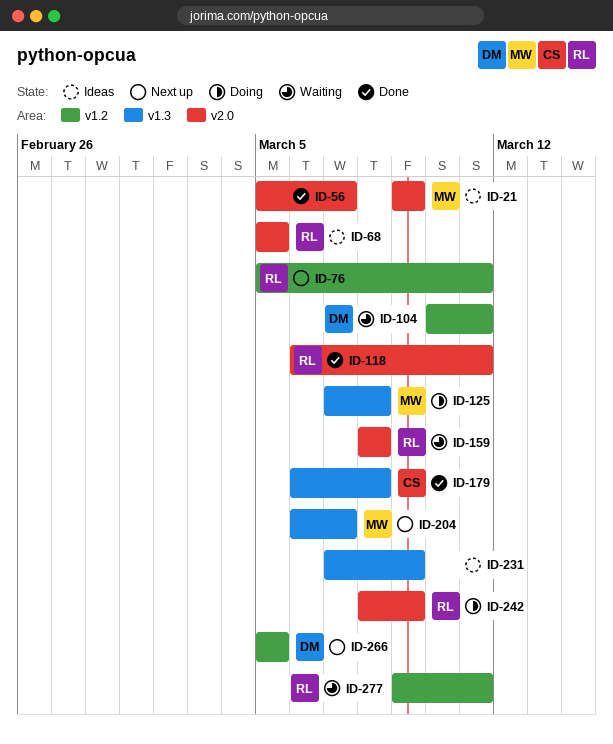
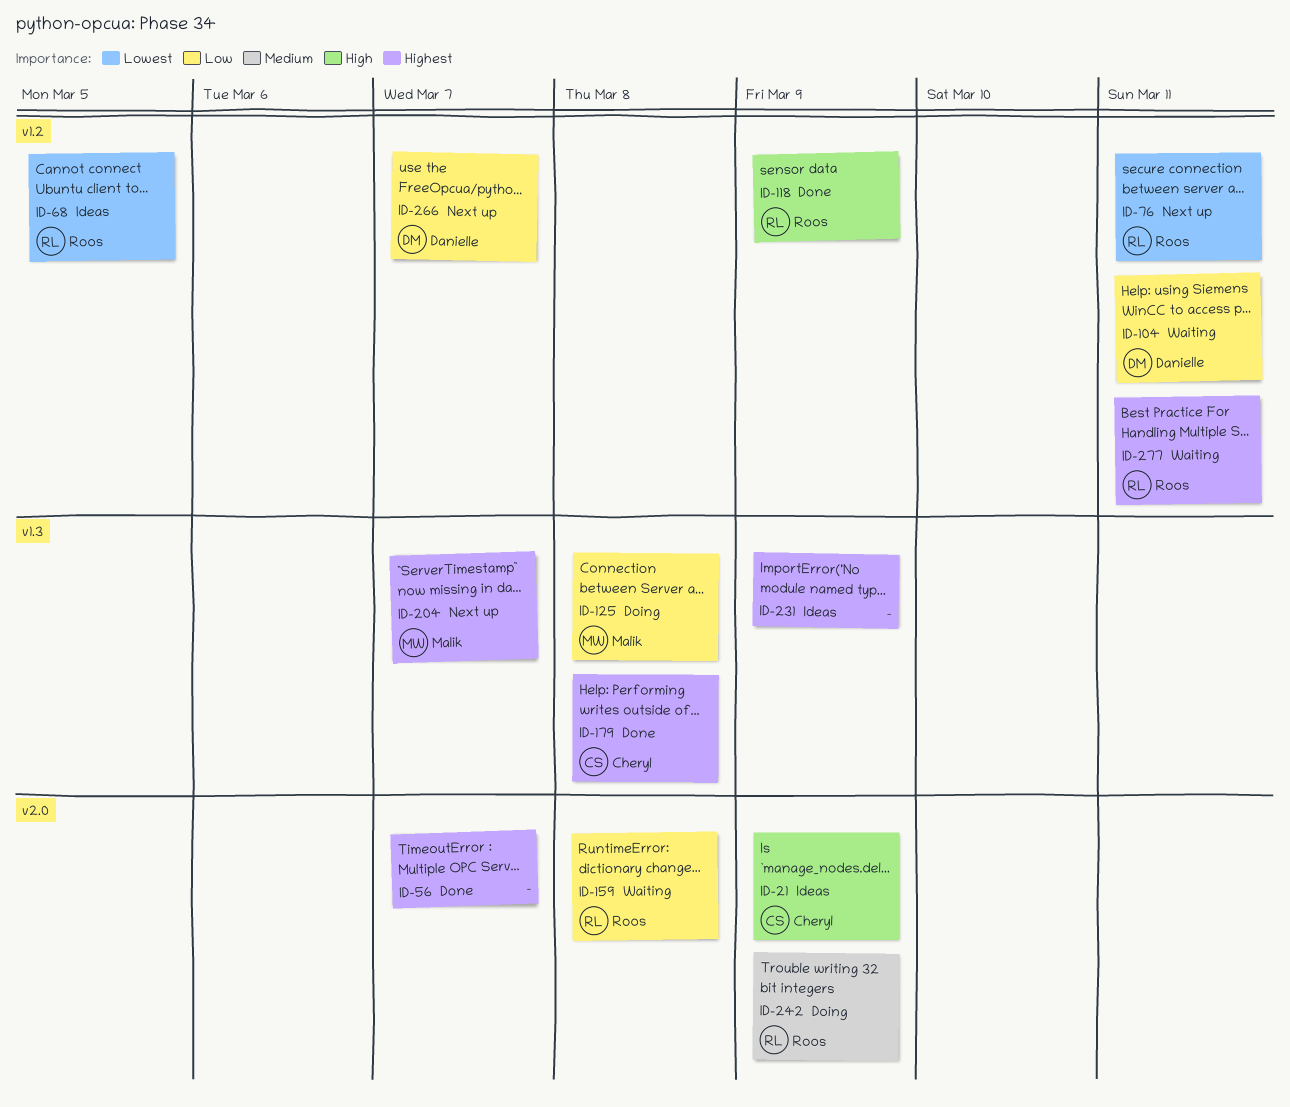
ID-21, owner: Malik -> Cheryl
ID-68, label: v2.0 -> v1.2
ID-118, label: v2.0 -> v1.2
ID-118, due: Mar 11 -> Mar 9
ID-266, due: Mar 5 -> Mar 7

